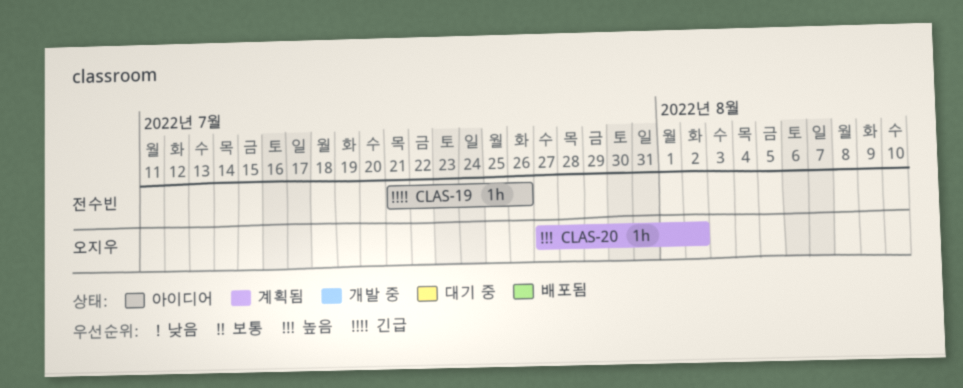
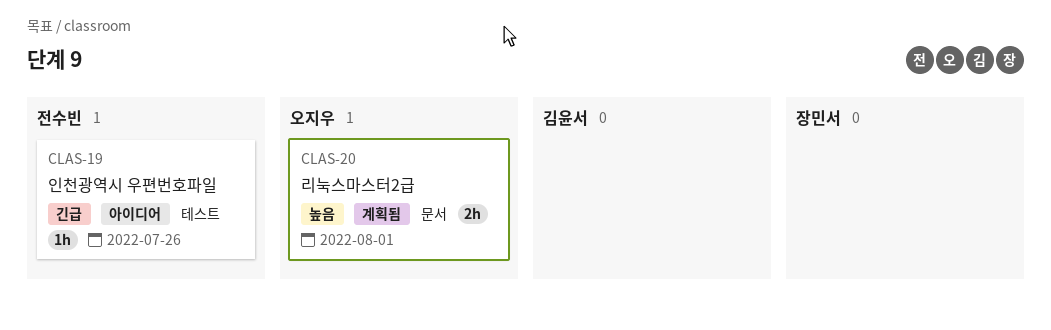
CLAS-20, estimate: 1h -> 2h
CLAS-20, due: Aug 2 -> Aug 1

